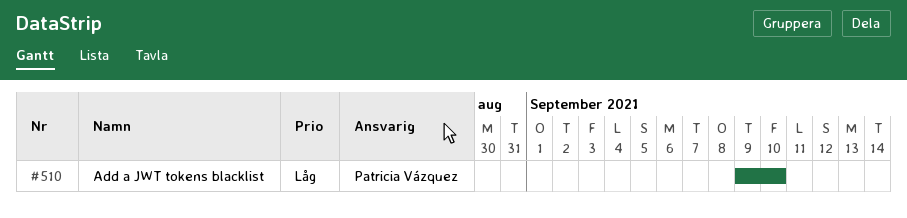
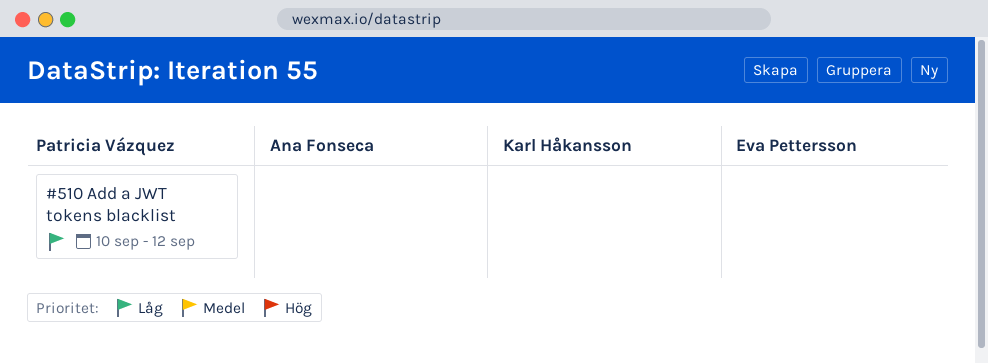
#510, start: Sep 9 -> Sep 10
#510, due: Sep 10 -> Sep 12

